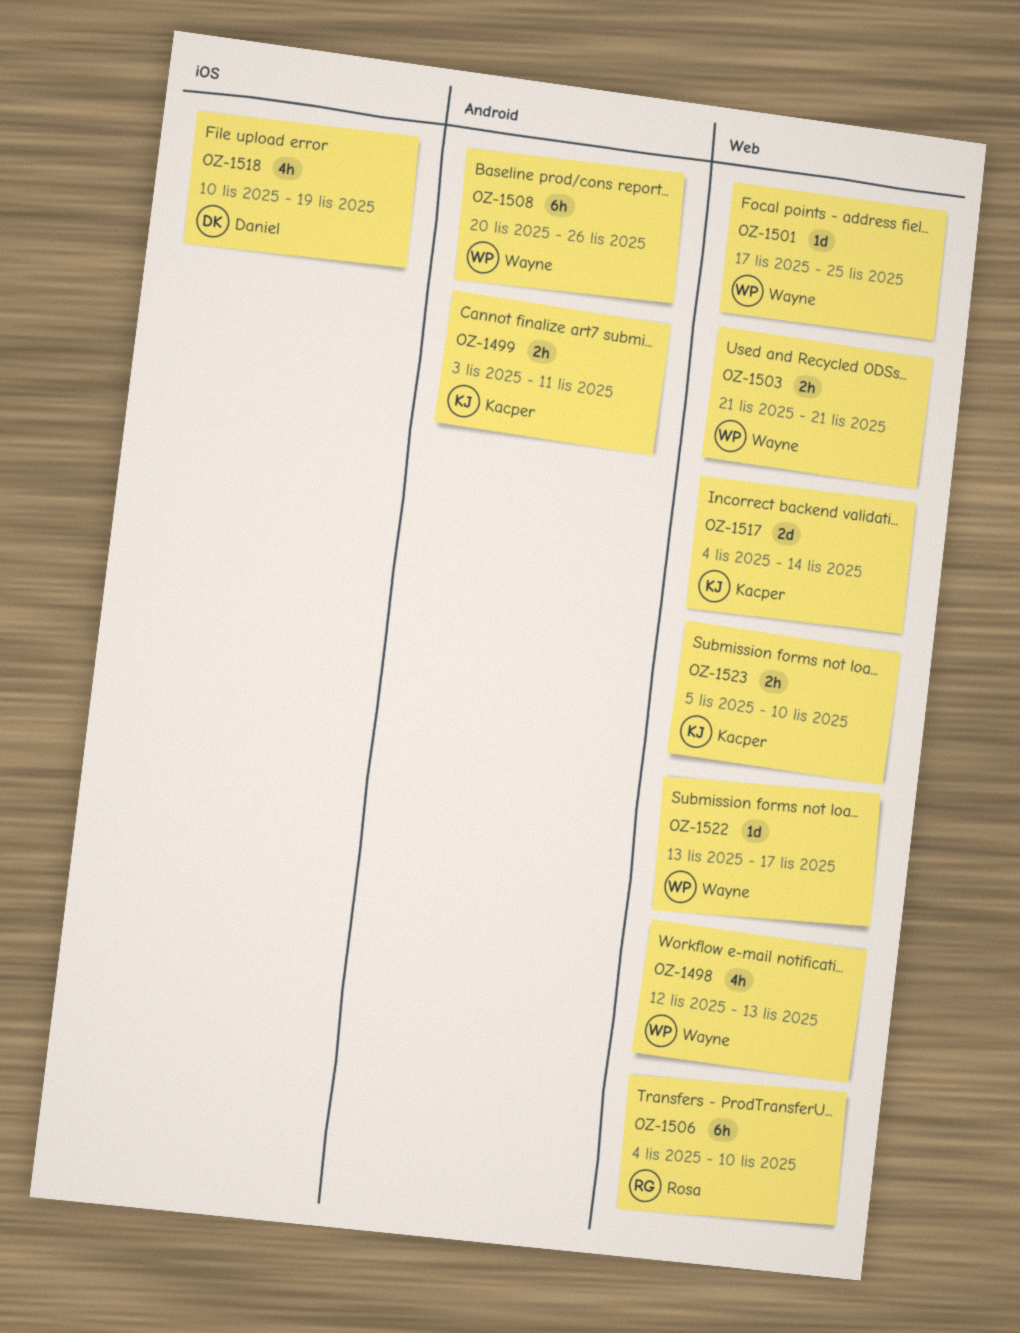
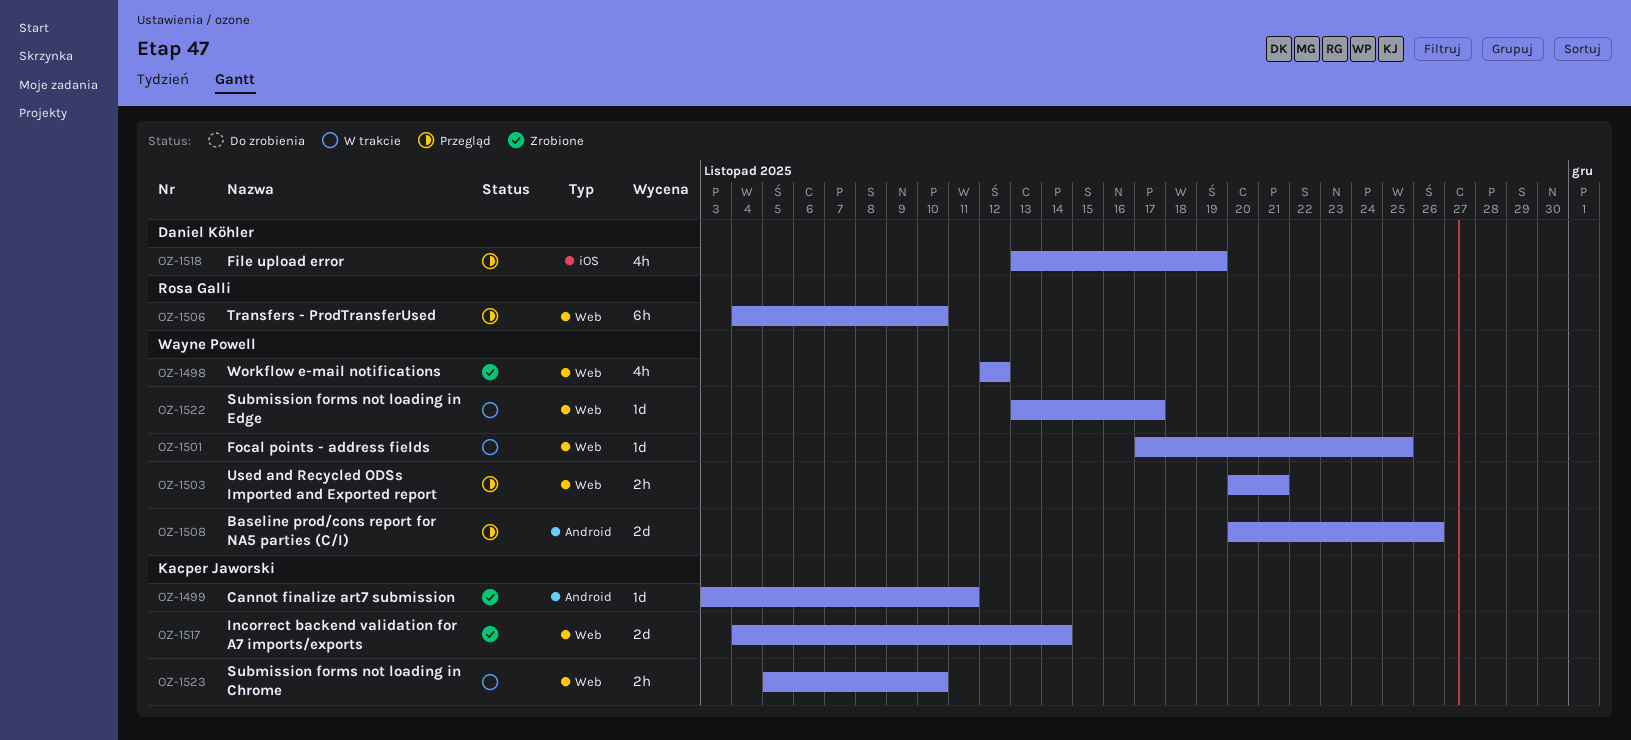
OZ-1498, due: Nov 13 -> Nov 12
OZ-1499, estimate: 2h -> 1d
OZ-1503, start: Nov 21 -> Nov 20
OZ-1508, estimate: 6h -> 2d
OZ-1518, start: Nov 10 -> Nov 13

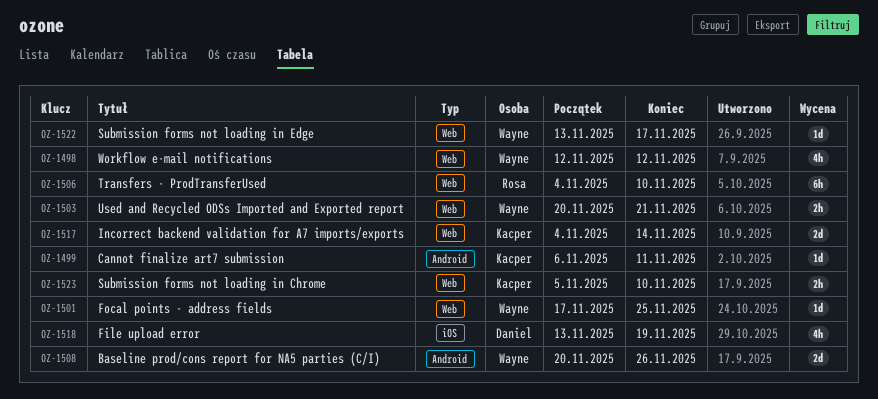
OZ-1499, start: Nov 3 -> Nov 6

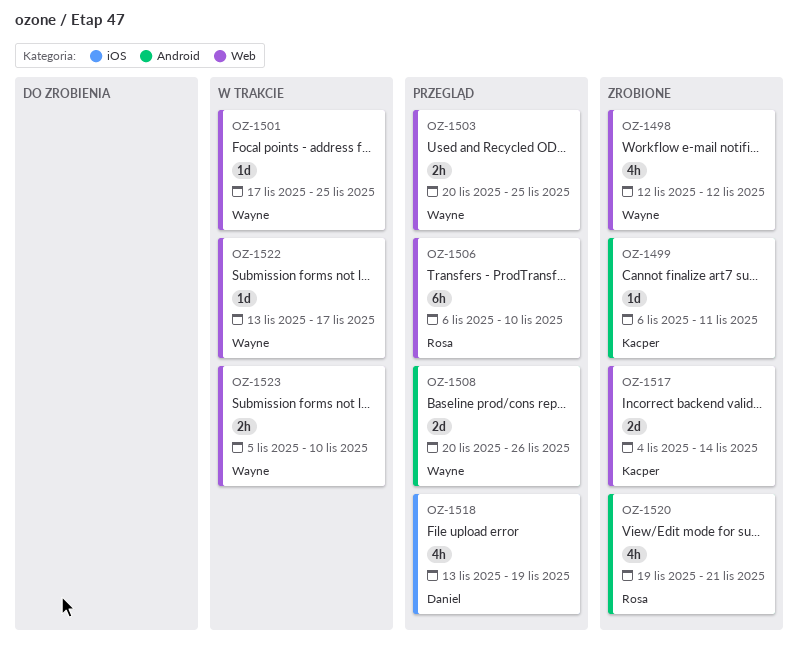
OZ-1503, due: Nov 21 -> Nov 25
OZ-1506, start: Nov 4 -> Nov 6
OZ-1520: none -> present
OZ-1523, owner: Kacper -> Wayne

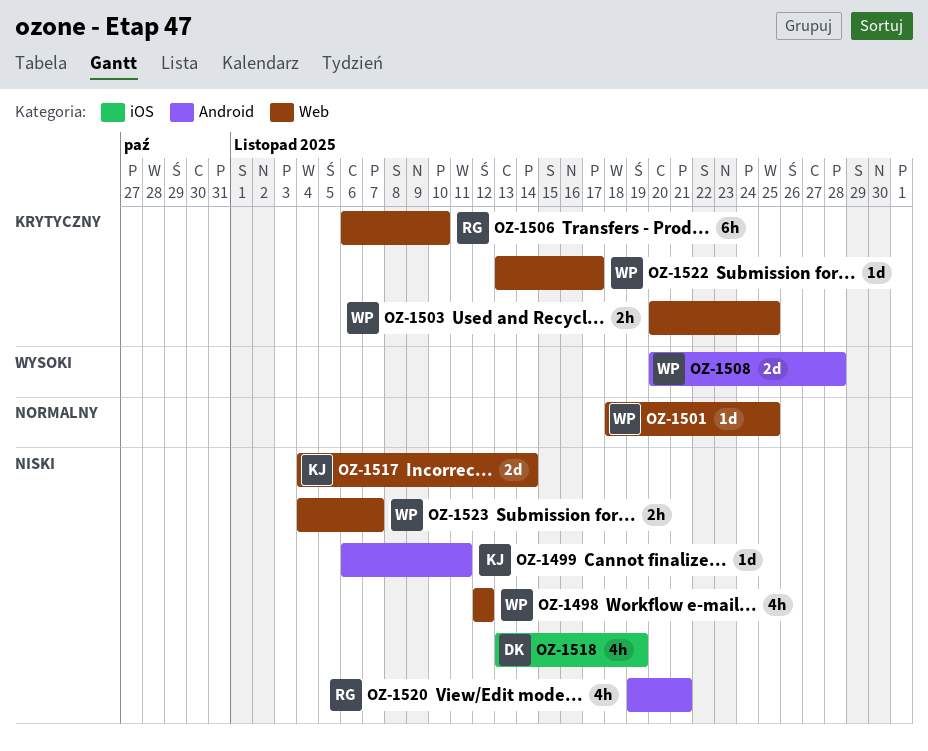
OZ-1501, start: Nov 17 -> Nov 18
OZ-1508, due: Nov 26 -> Nov 28
OZ-1523, start: Nov 5 -> Nov 4
OZ-1523, due: Nov 10 -> Nov 7

